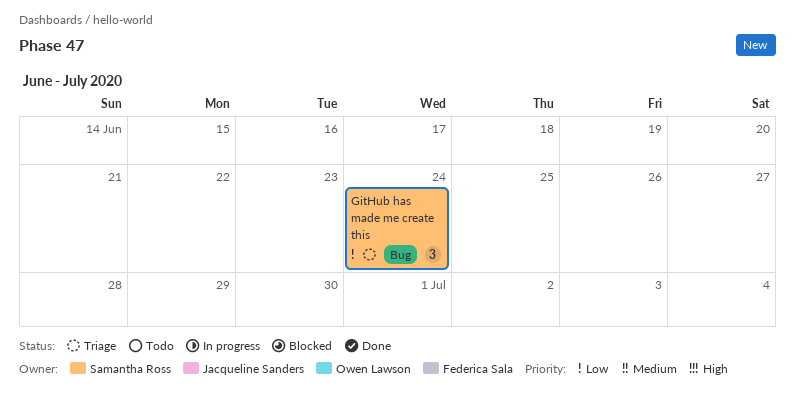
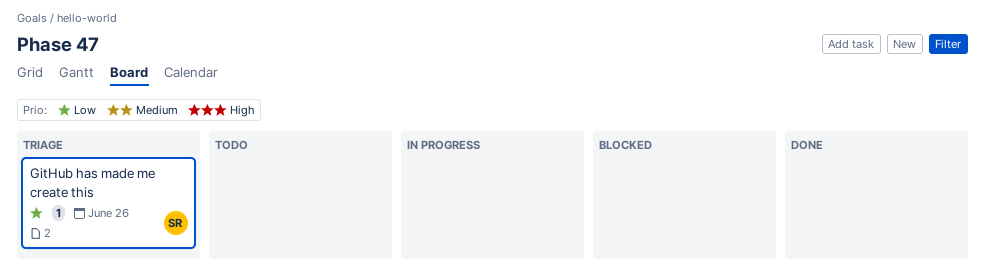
GitHub has made me create this, estimate: 3 -> 1
GitHub has made me create this, due: Jun 24 -> Jun 26

